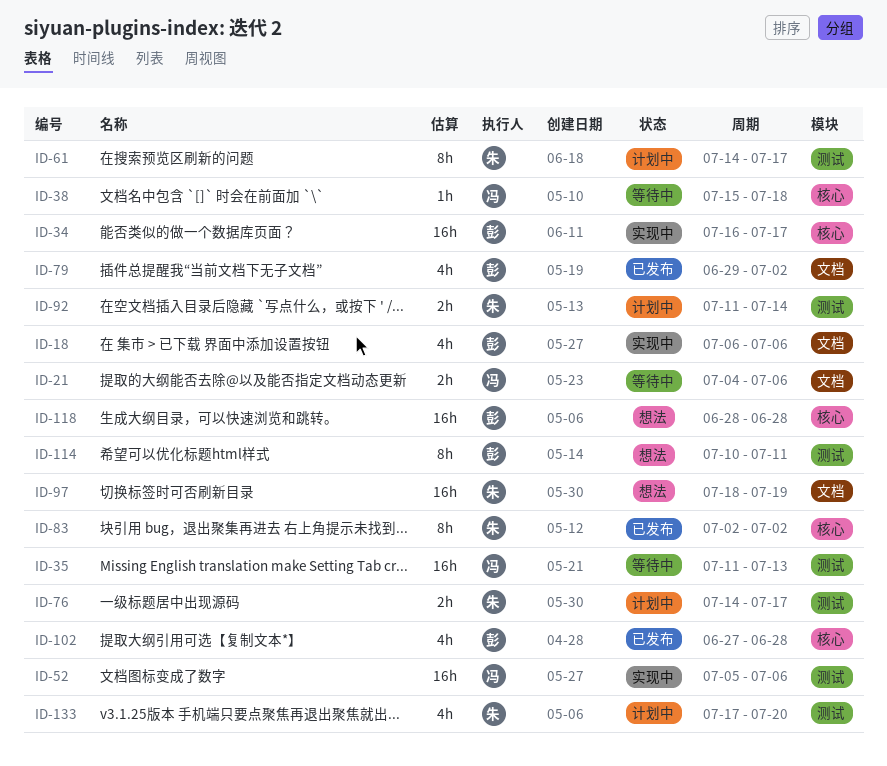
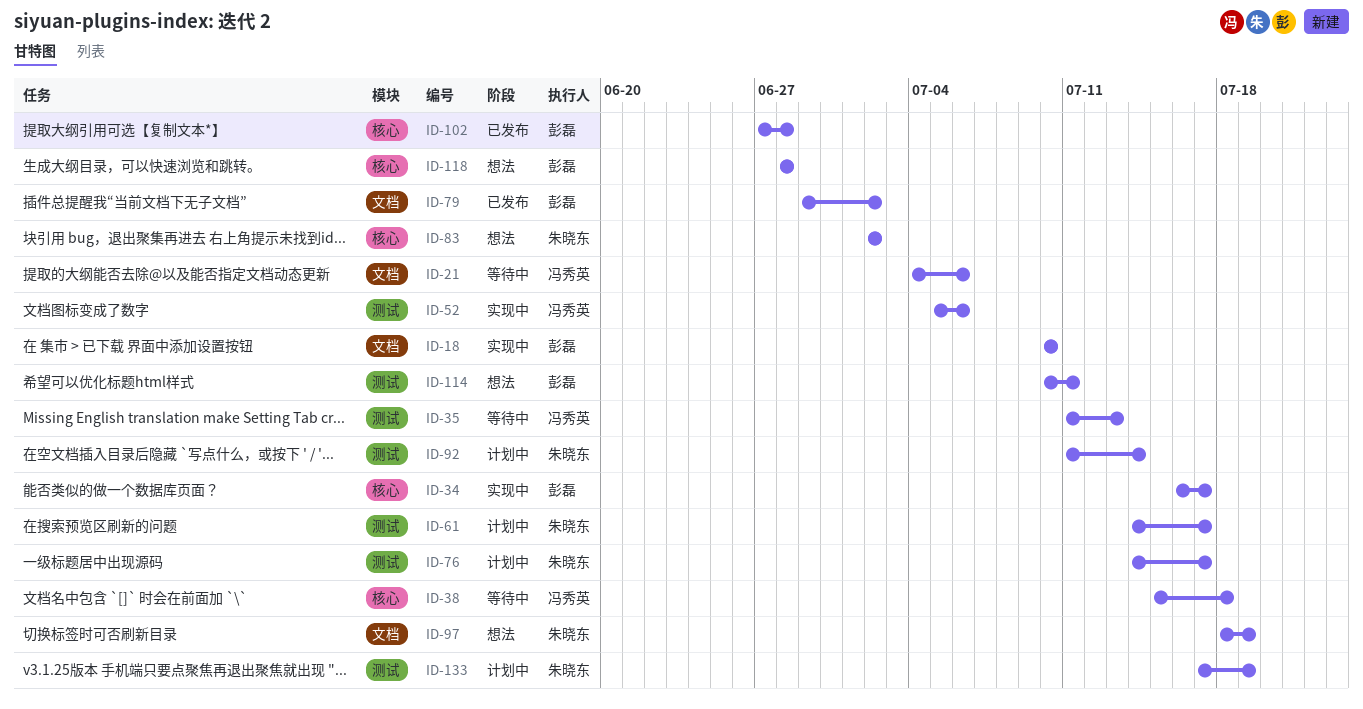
ID-18, start: Jul 6 -> Jul 10
ID-18, due: Jul 6 -> Jul 10
ID-83, status: 已发布 -> 想法
ID-133, due: Jul 20 -> Jul 19

